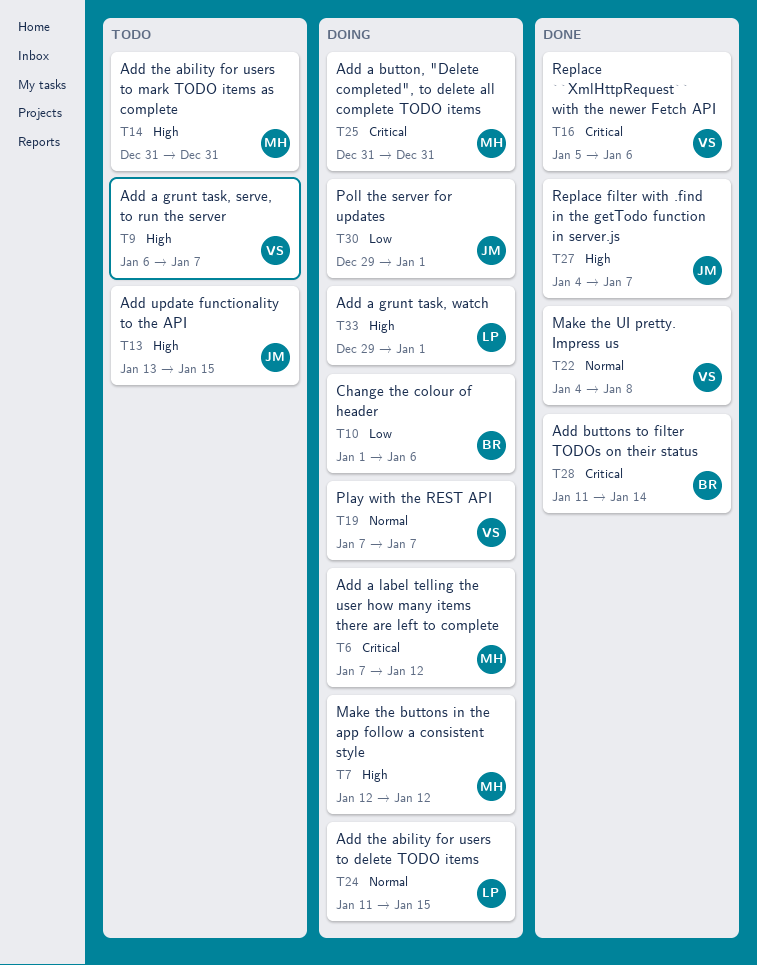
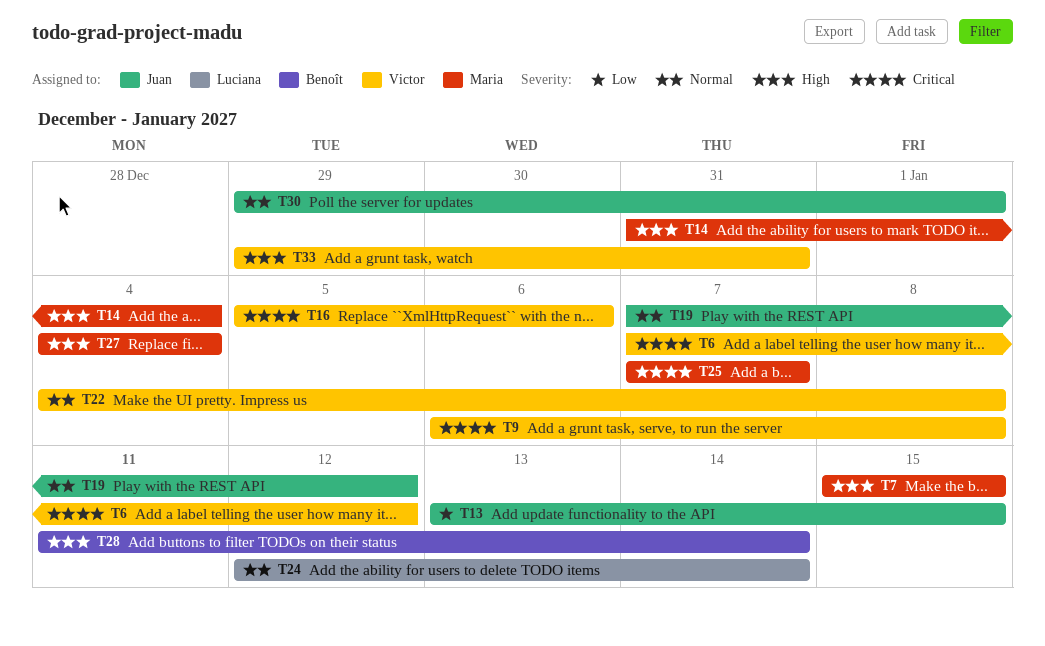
T6, owner: Maria -> Victor
T7, start: Jan 12 -> Jan 15
T7, due: Jan 12 -> Jan 15
T9, priority: High -> Critical
T9, due: Jan 7 -> Jan 8
T10: present -> none
T13, priority: High -> Low
T14, due: Dec 31 -> Jan 4
T19, owner: Victor -> Juan
T19, due: Jan 7 -> Jan 12
T24, start: Jan 11 -> Jan 12
T24, due: Jan 15 -> Jan 14
T25, start: Dec 31 -> Jan 7
T25, due: Dec 31 -> Jan 7
T27, owner: Juan -> Maria
T27, due: Jan 7 -> Jan 4
T28, priority: Critical -> High
T30, priority: Low -> Normal
T33, owner: Luciana -> Victor
T33, due: Jan 1 -> Dec 31

